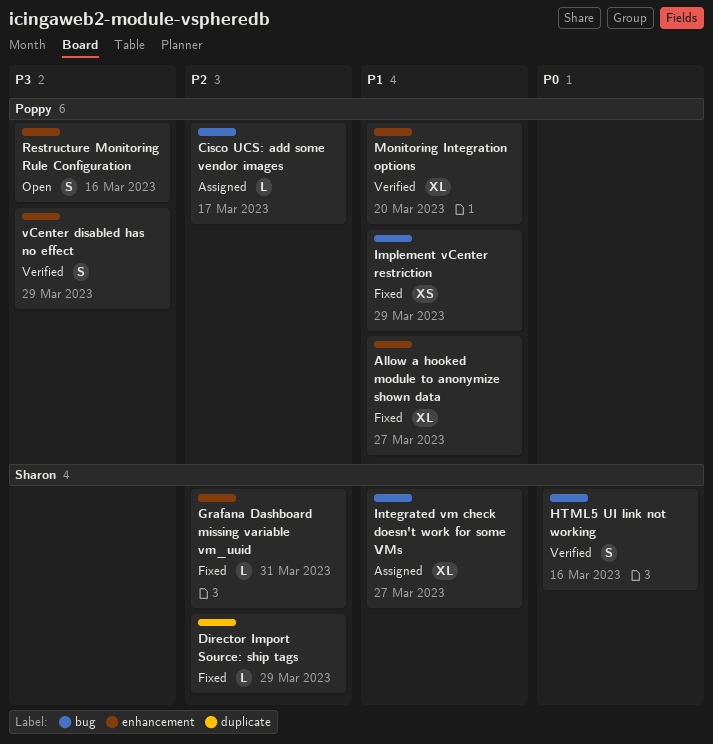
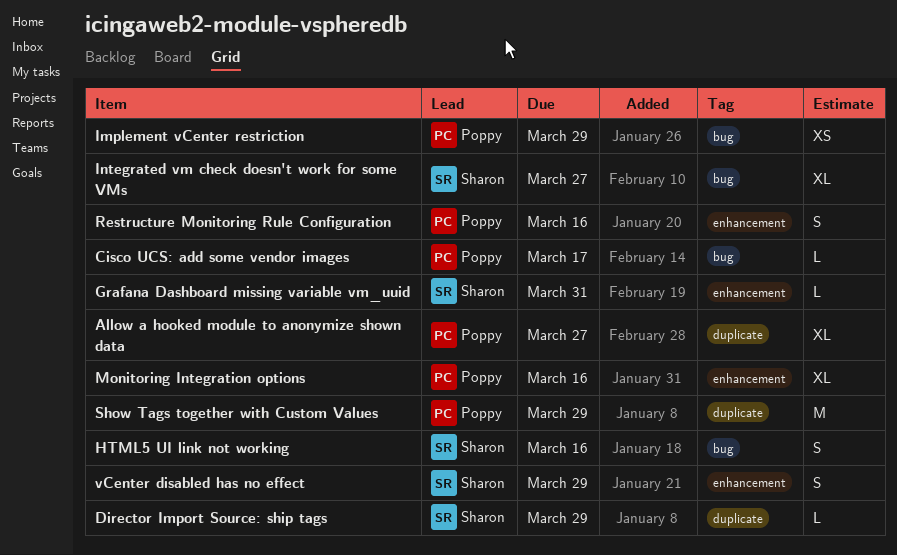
Allow a hooked module to anonymize shown data, label: enhancement -> duplicate
Monitoring Integration options, due: Mar 20 -> Mar 16
Show Tags together with Custom Values: none -> present
vCenter disabled has no effect, owner: Poppy -> Sharon

